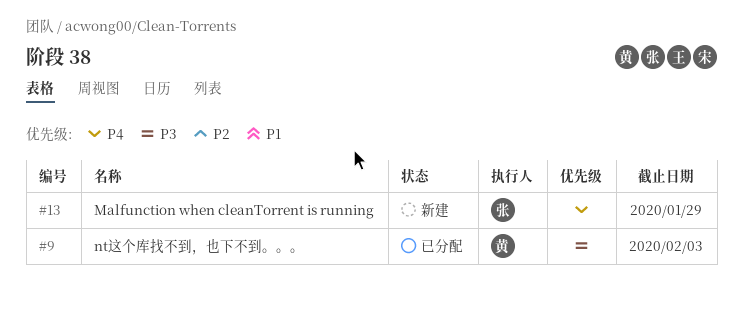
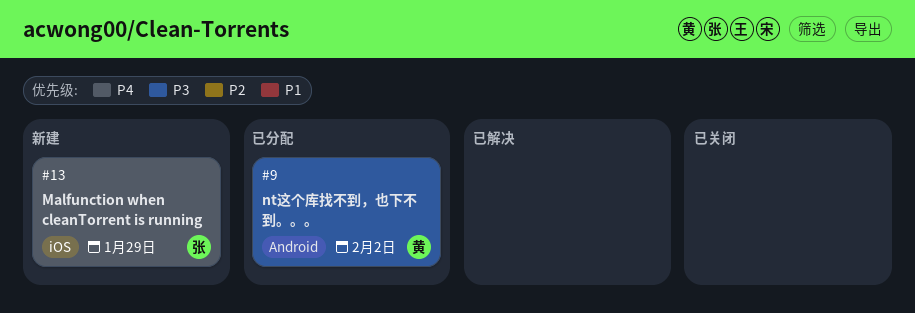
#9, due: Feb 3 -> Feb 2

